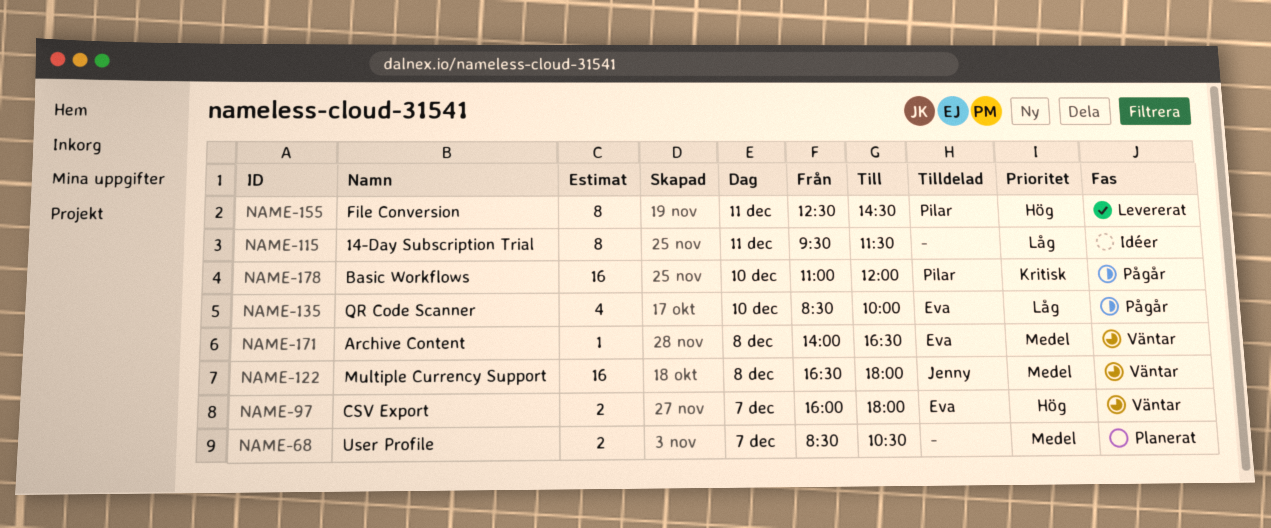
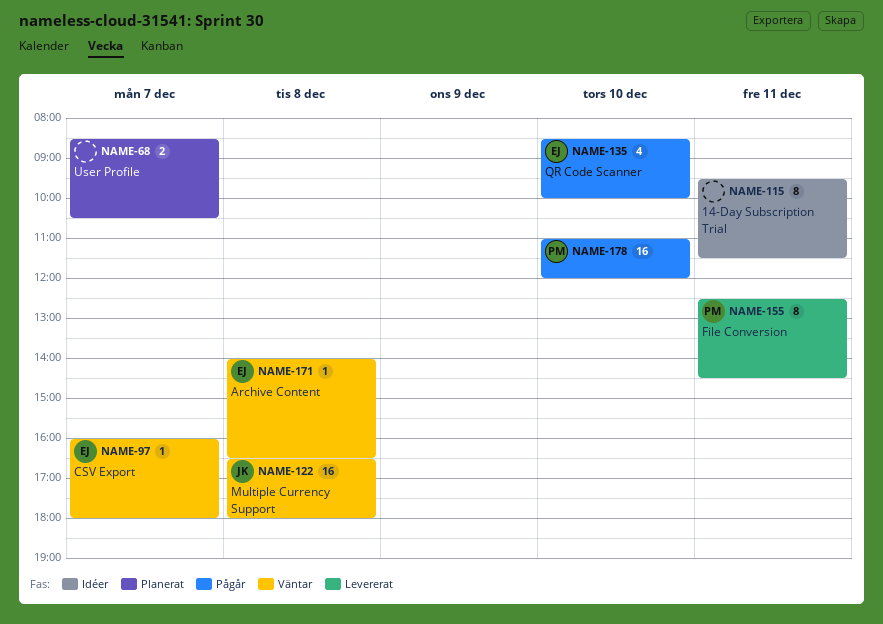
NAME-97, estimate: 2 -> 1

